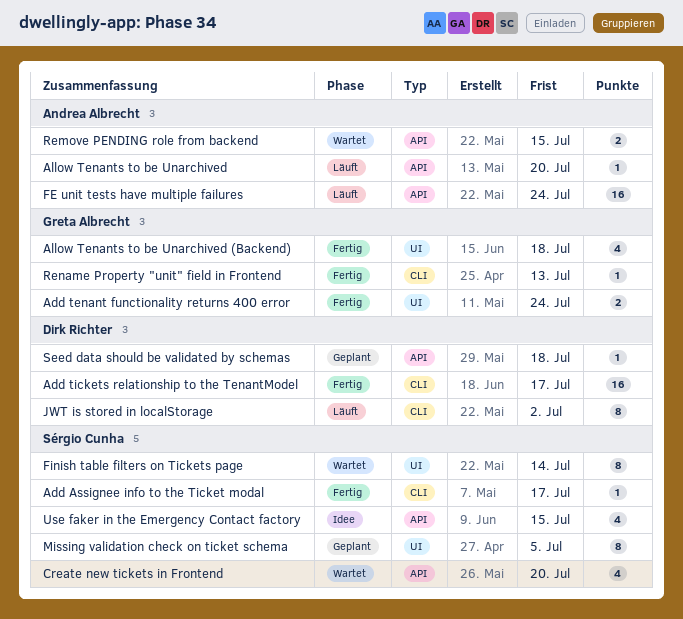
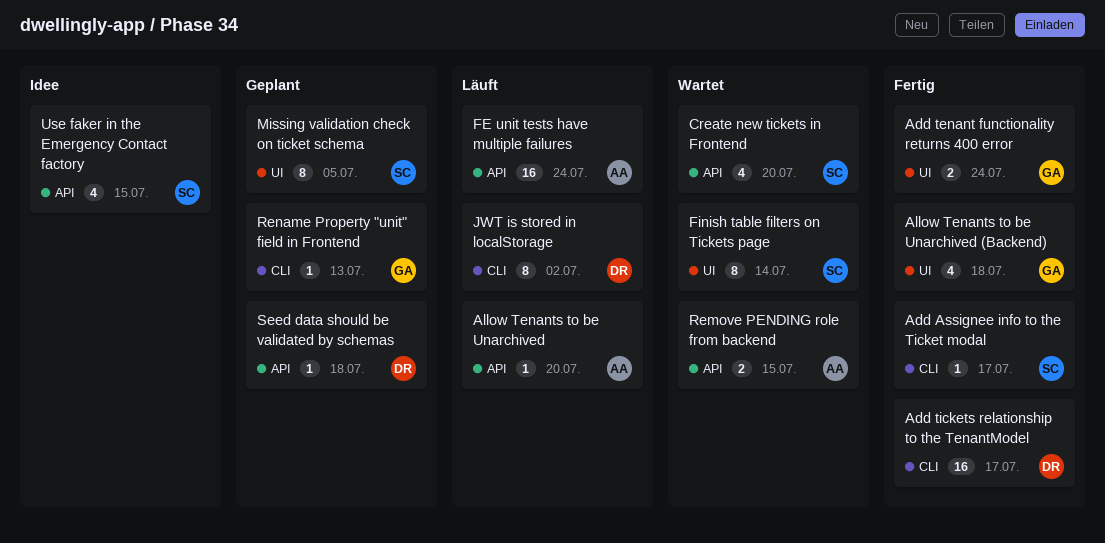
Rename Property "unit" field in Frontend, status: Fertig -> Geplant

